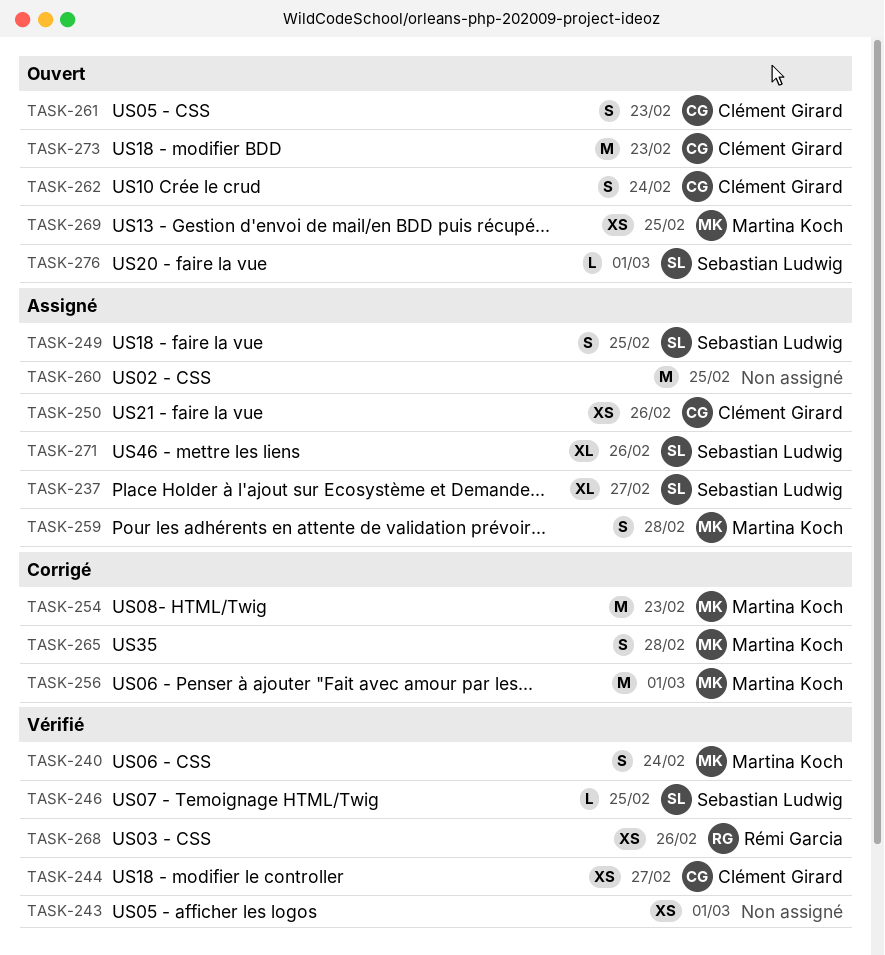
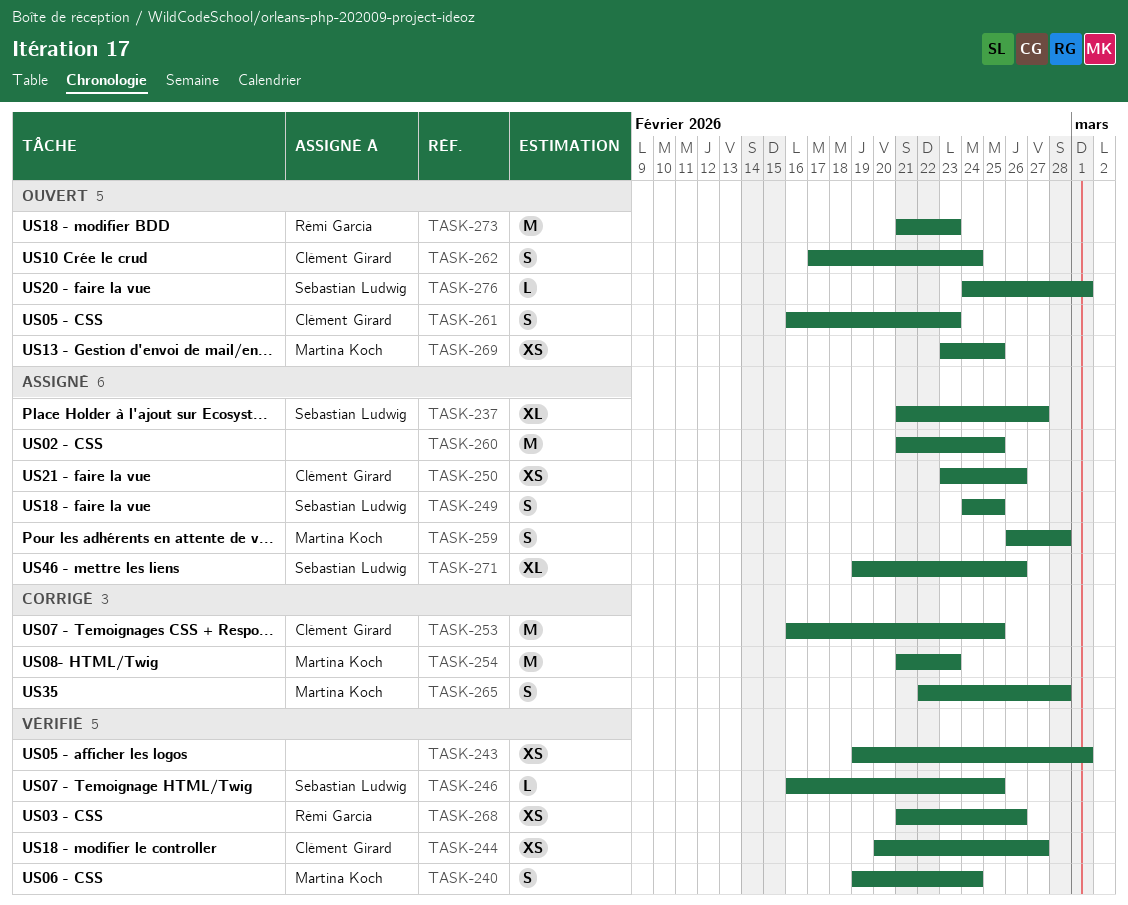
TASK-253: none -> present
TASK-256: present -> none
TASK-273, owner: Clément Girard -> Rémi Garcia

